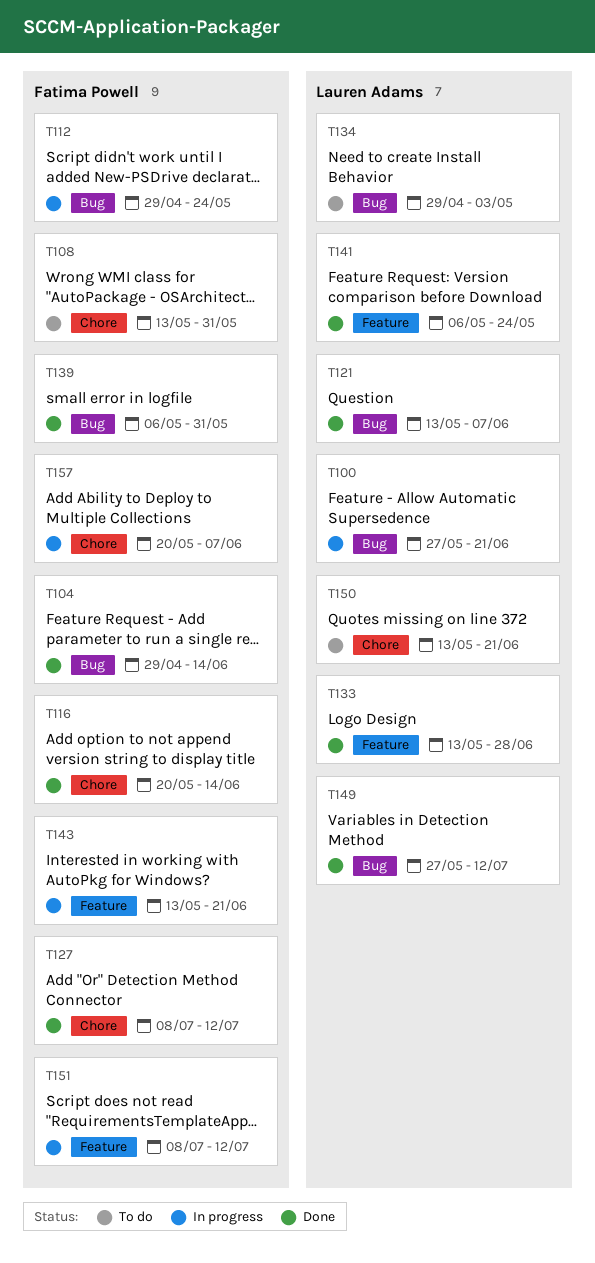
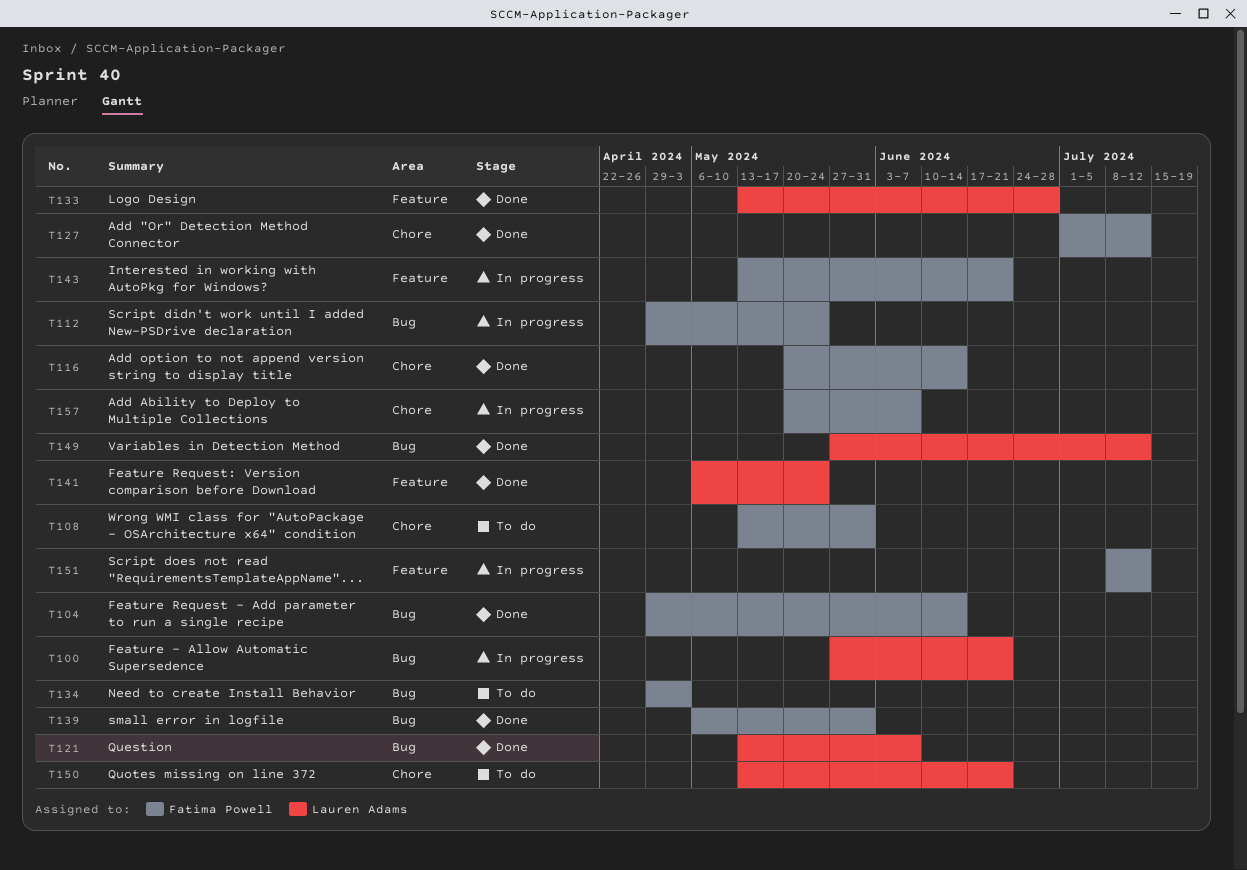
T127, start: Jul 8 -> Jul 1
T134, owner: Lauren Adams -> Fatima Powell

